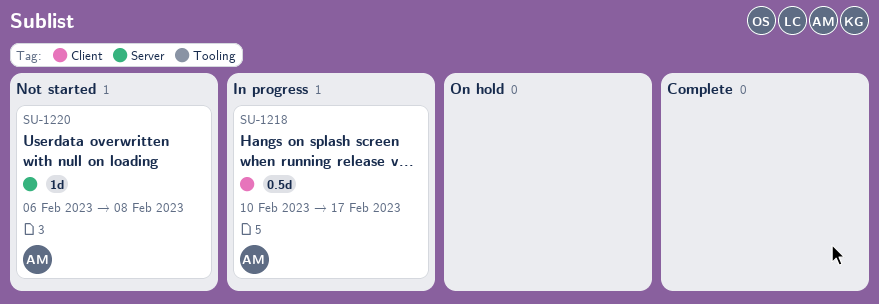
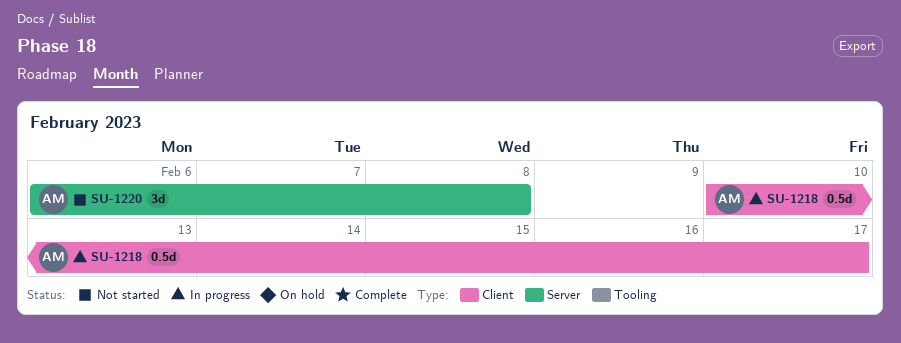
SU-1220, estimate: 1d -> 3d

